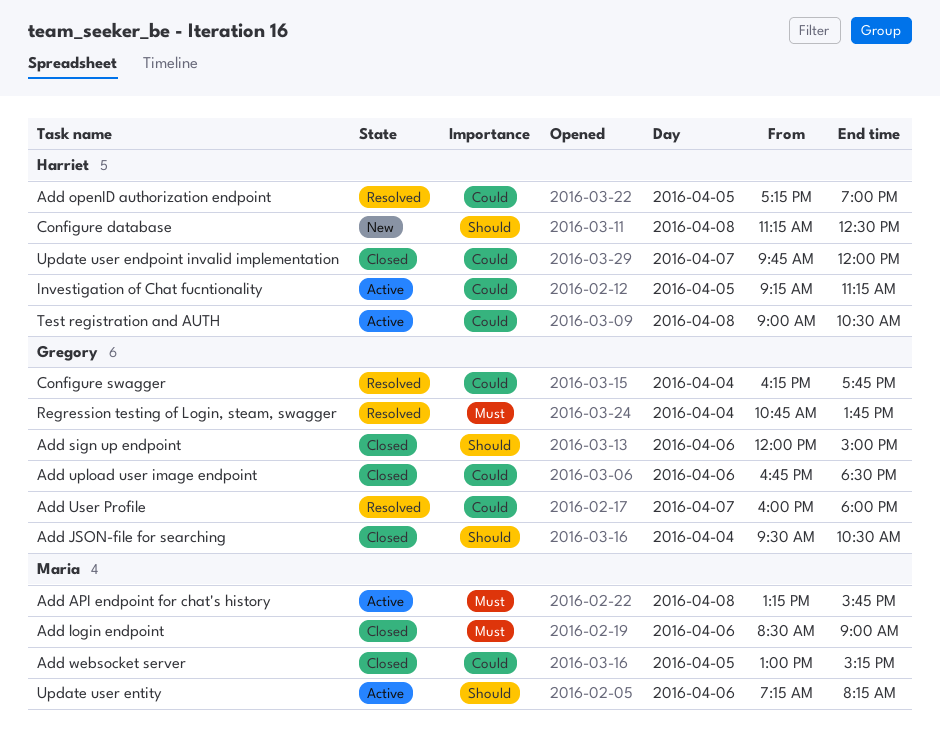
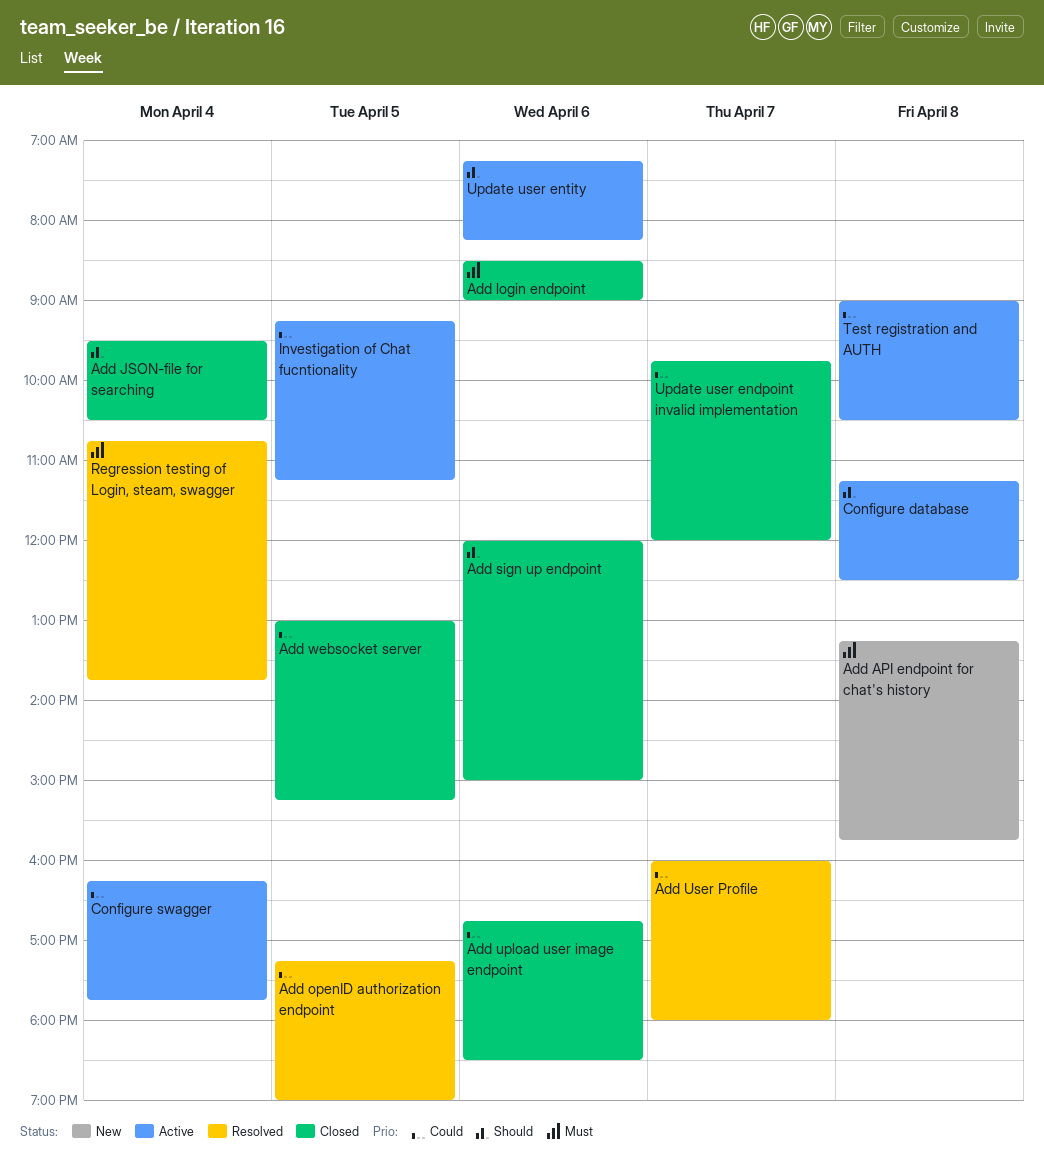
Add API endpoint for chat's history, status: Active -> New
Configure database, status: New -> Active
Configure swagger, status: Resolved -> Active

